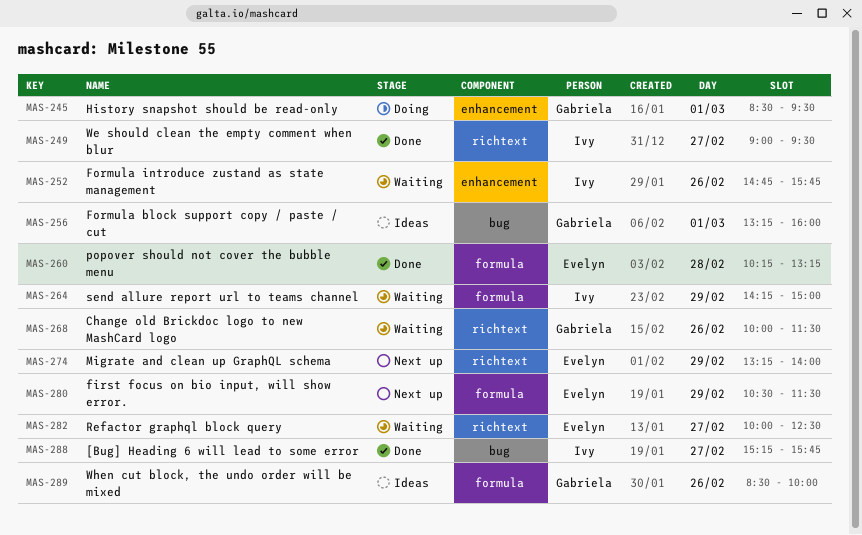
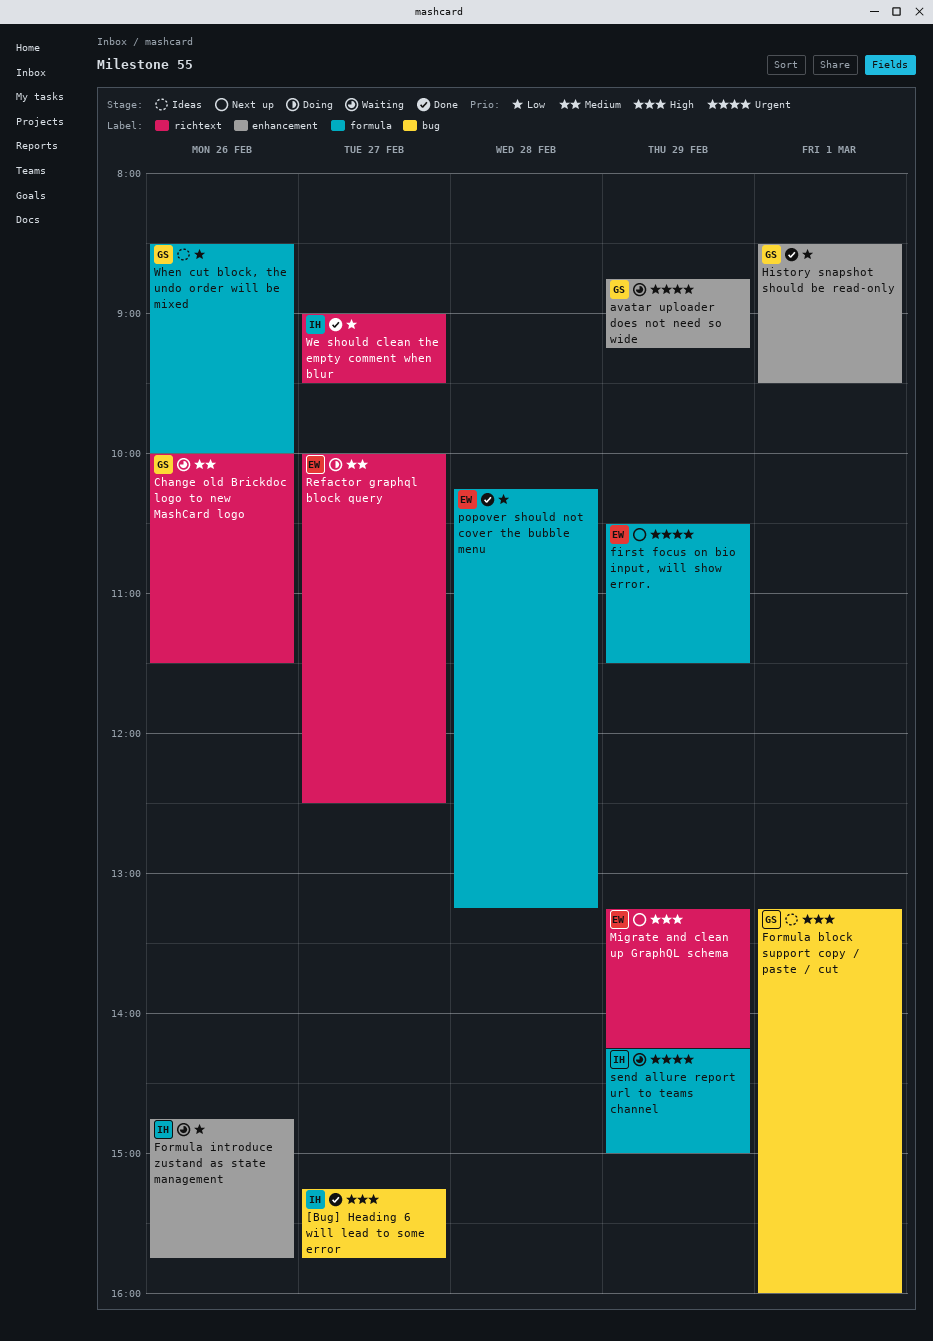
avatar uploader does not need so wide: none -> present
History snapshot should be read-only, status: Doing -> Done
Migrate and clean up GraphQL schema, ends: 14:00 -> 14:15
Refactor graphql block query, status: Waiting -> Doing

